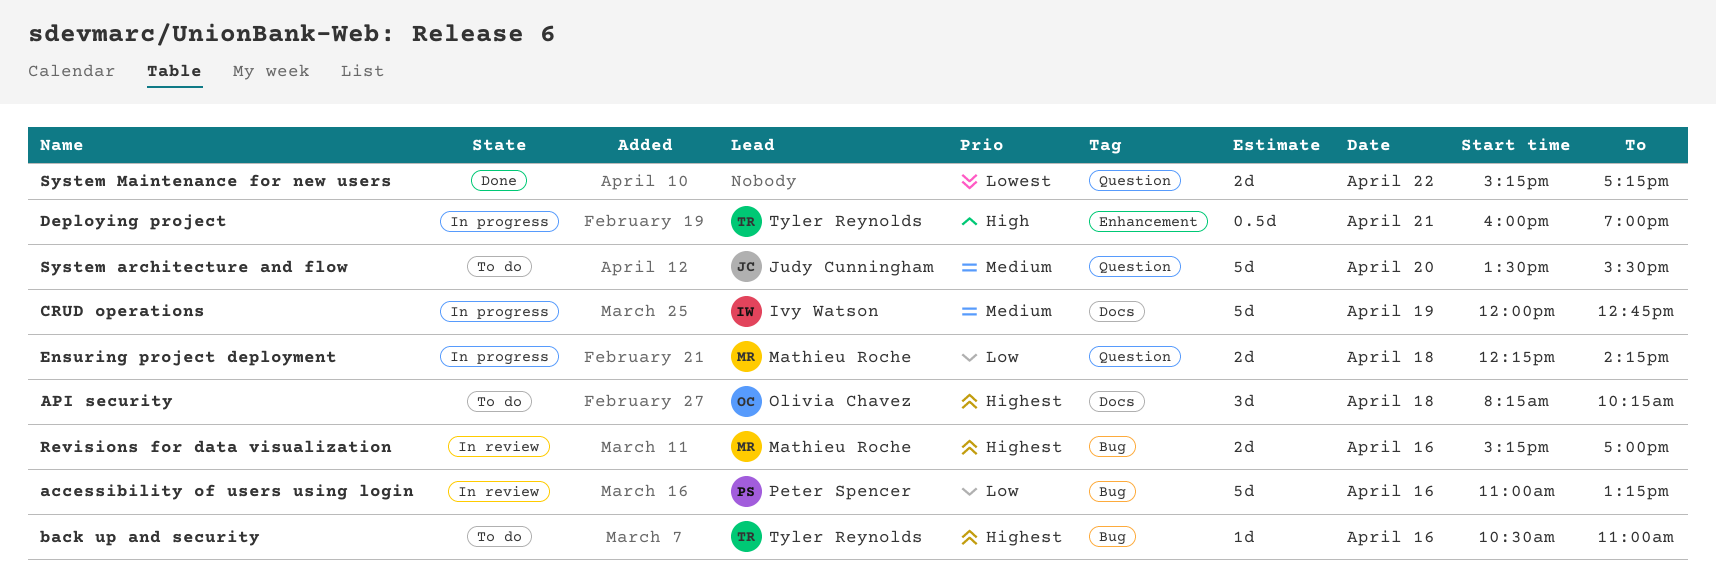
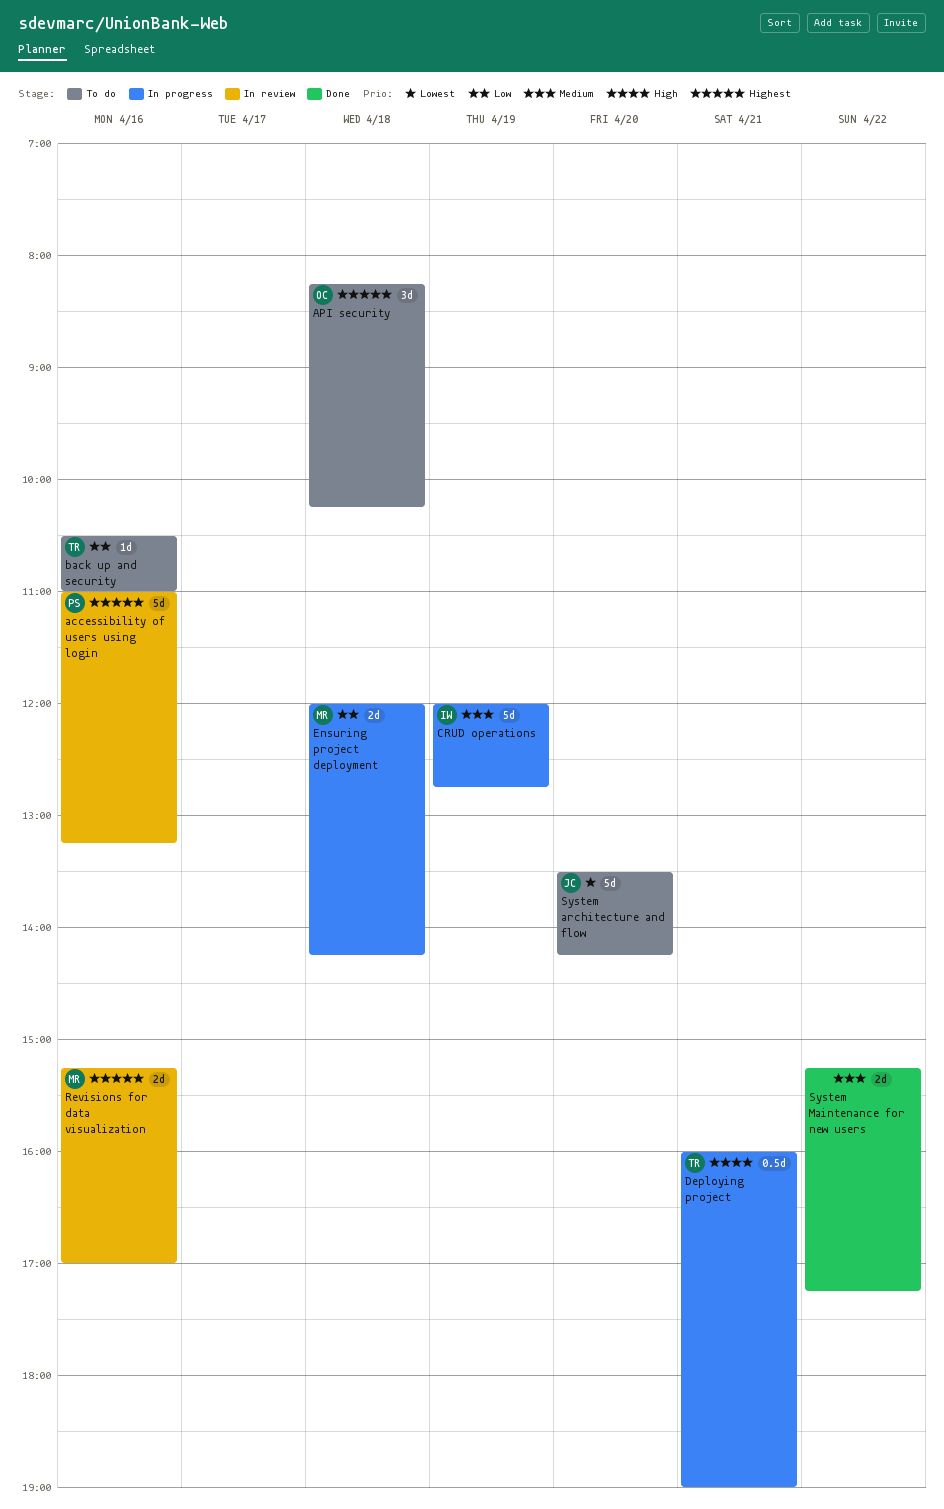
accessibility of users using login, priority: Low -> Highest
back up and security, priority: Highest -> Low
Ensuring project deployment, begins: 12:15 -> 12:00
System architecture and flow, priority: Medium -> Lowest
System architecture and flow, ends: 15:30 -> 14:15
System Maintenance for new users, priority: Lowest -> Medium

